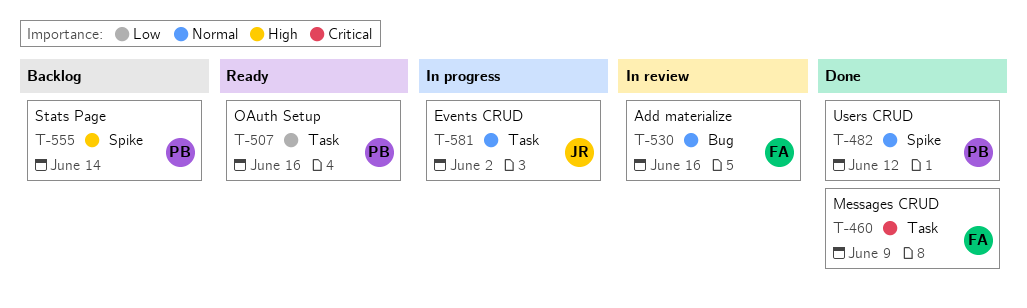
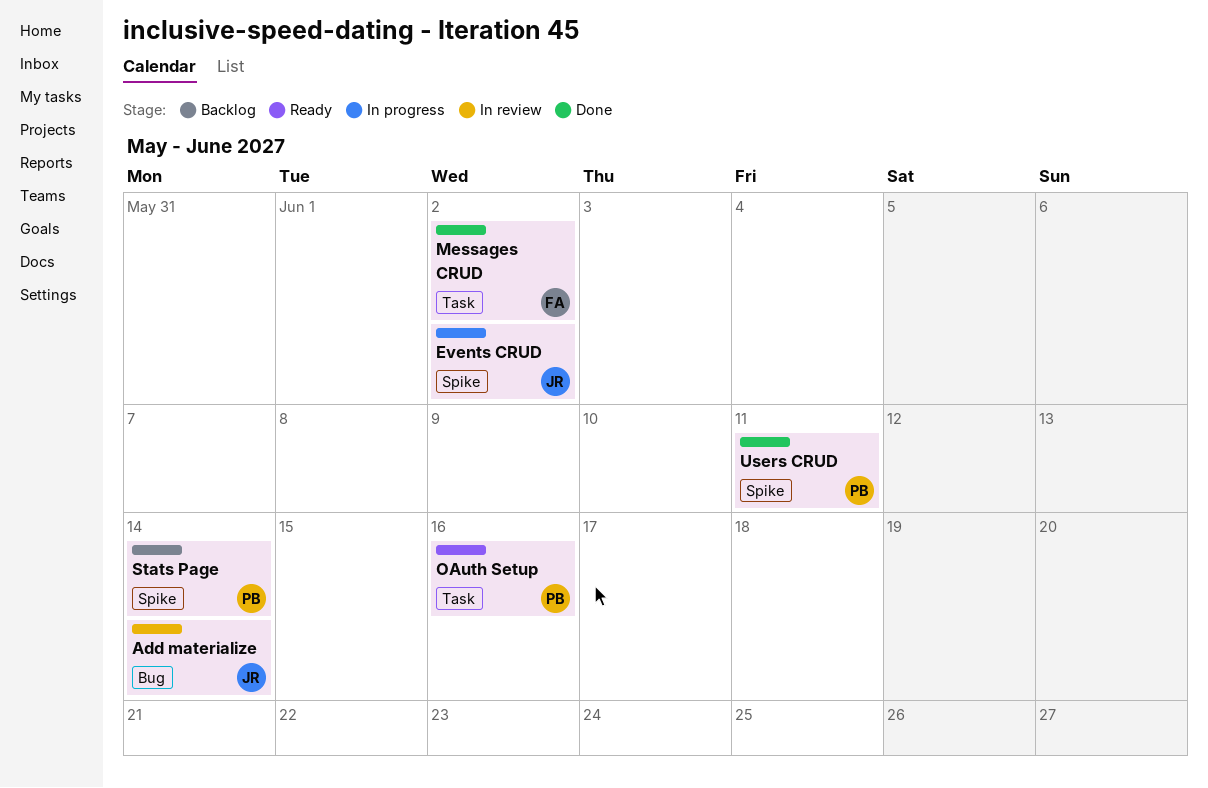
Add materialize, owner: FA -> JR
Add materialize, due: Jun 16 -> Jun 14
Events CRUD, label: Task -> Spike
Messages CRUD, due: Jun 9 -> Jun 2
Users CRUD, due: Jun 12 -> Jun 11

